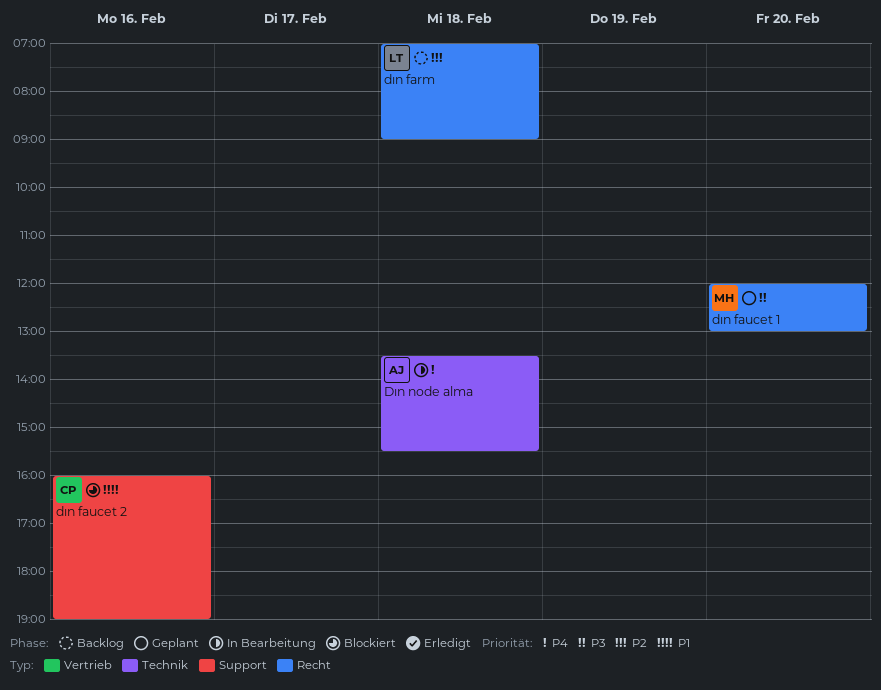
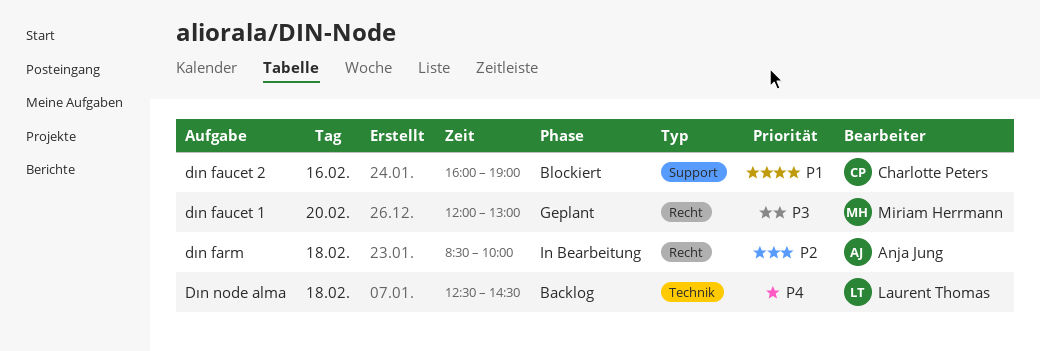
dın farm, status: Backlog -> In Bearbeitung
dın farm, owner: Laurent Thomas -> Anja Jung
dın farm, begins: 07:00 -> 08:30
dın farm, ends: 09:00 -> 10:00
Dın node alma, status: In Bearbeitung -> Backlog
Dın node alma, owner: Anja Jung -> Laurent Thomas
Dın node alma, begins: 13:30 -> 12:30
Dın node alma, ends: 15:30 -> 14:30

